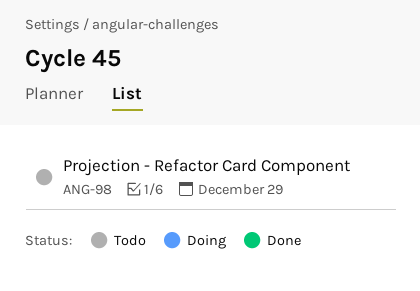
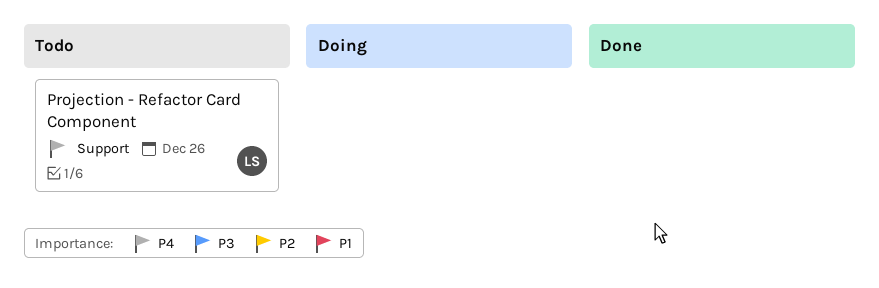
Projection - Refactor Card Component, due: Dec 29 -> Dec 26

